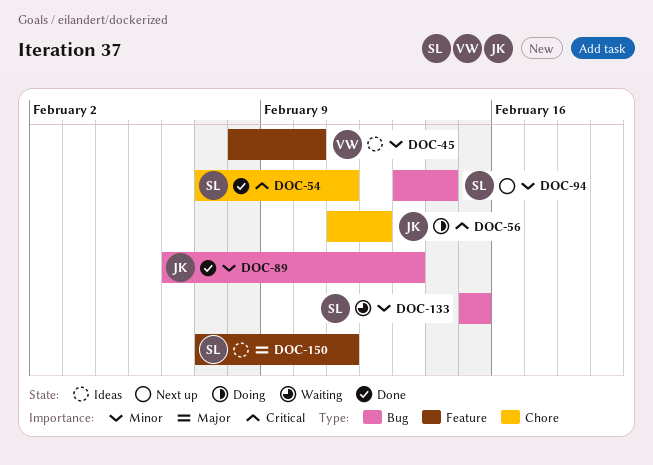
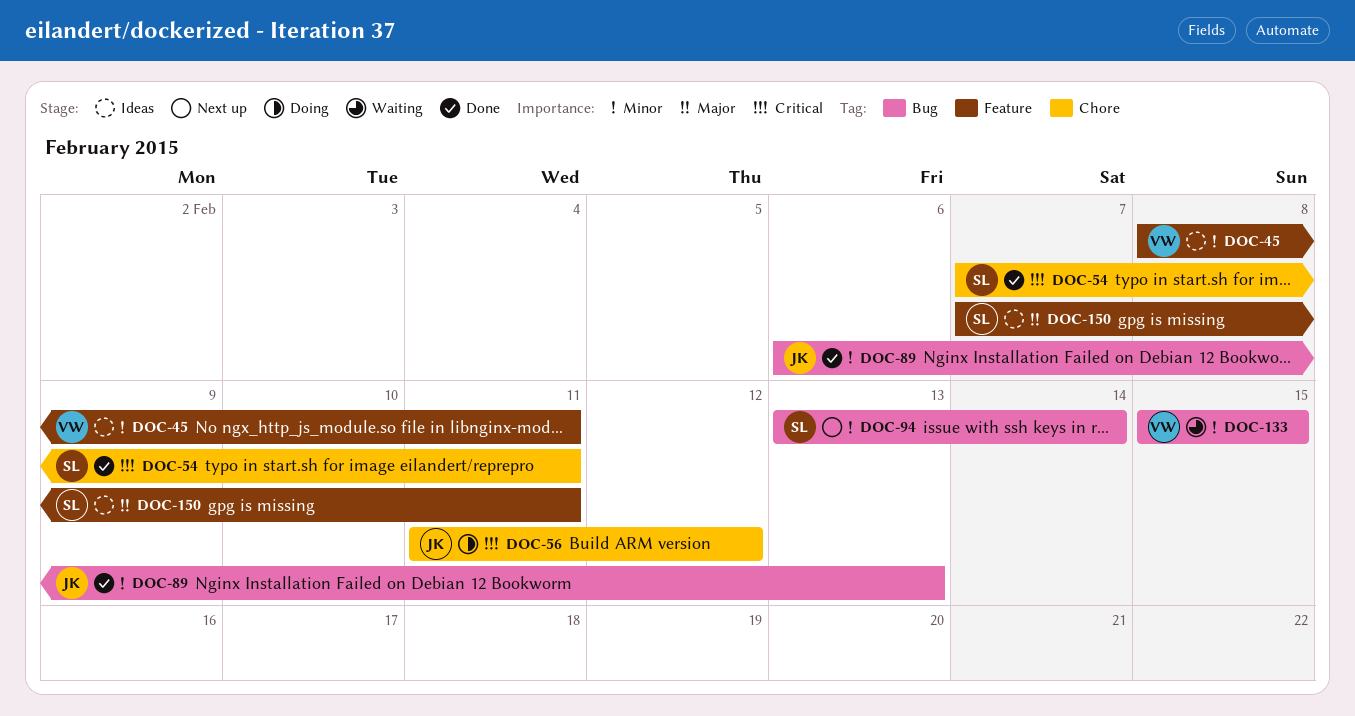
DOC-45, due: Feb 10 -> Feb 11
DOC-133, owner: SL -> VW

